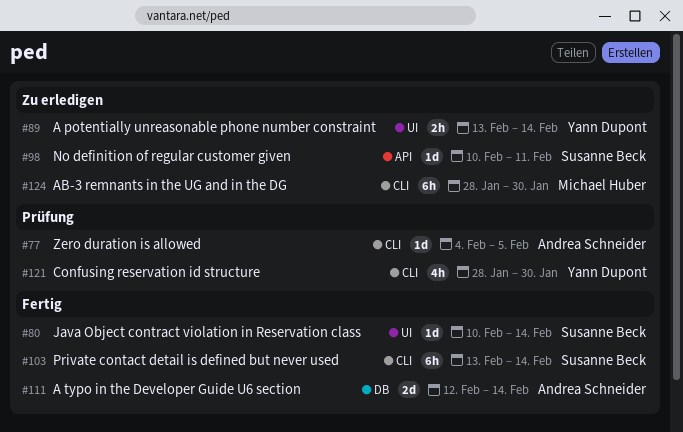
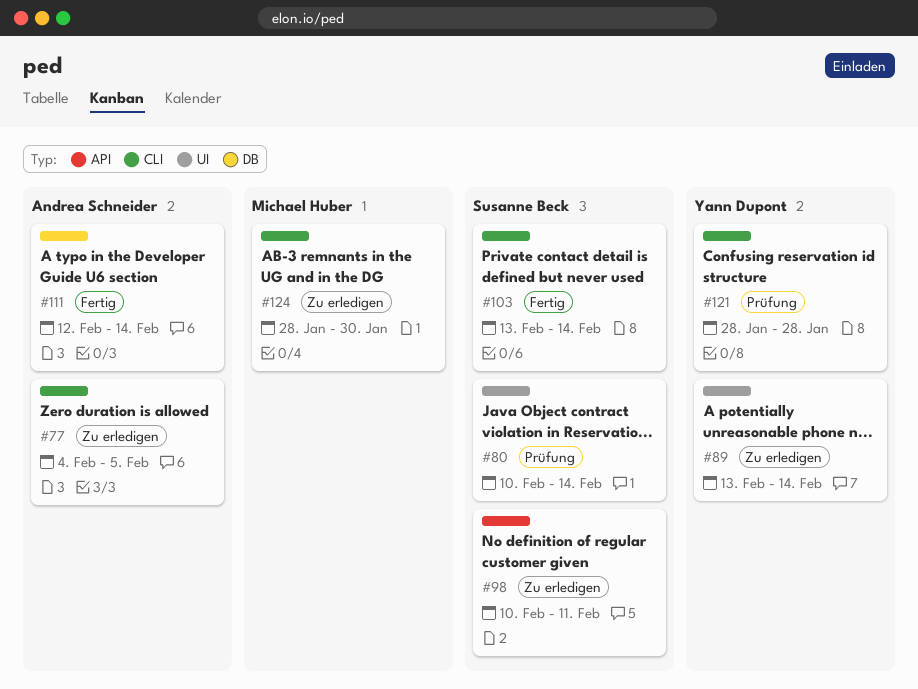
#77, status: Prüfung -> Zu erledigen
#80, status: Fertig -> Prüfung
#121, due: Jan 30 -> Jan 28

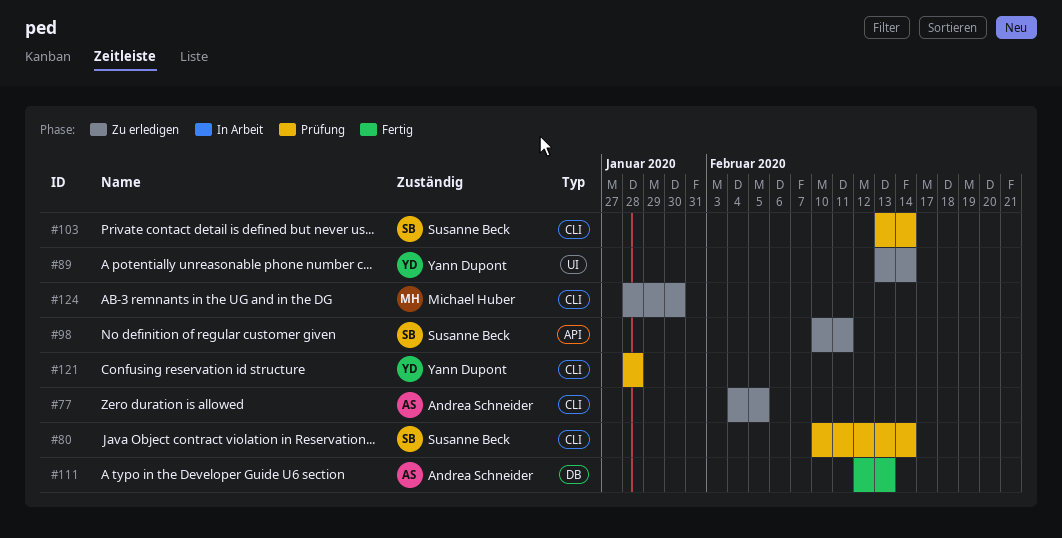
#80, label: UI -> CLI
#103, status: Fertig -> Prüfung
#111, due: Feb 14 -> Feb 13

